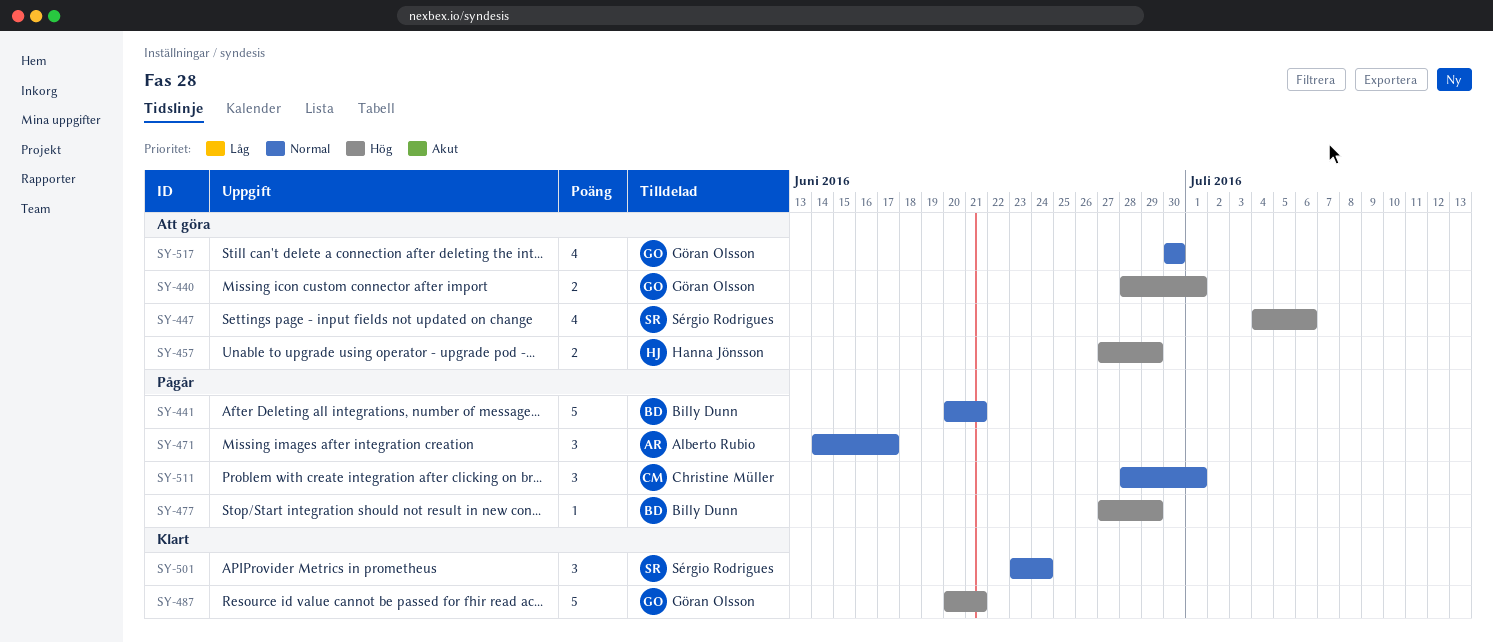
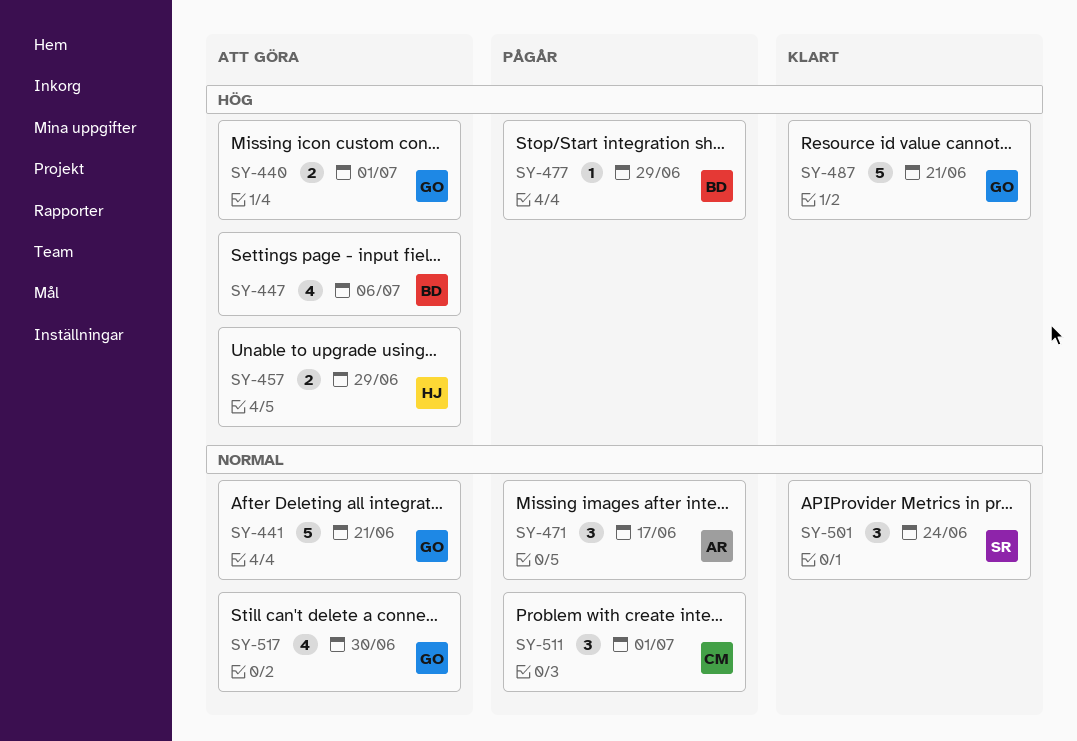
SY-441, status: Pågår -> Att göra
SY-441, owner: Billy Dunn -> Göran Olsson
SY-447, owner: Sérgio Rodrigues -> Billy Dunn

